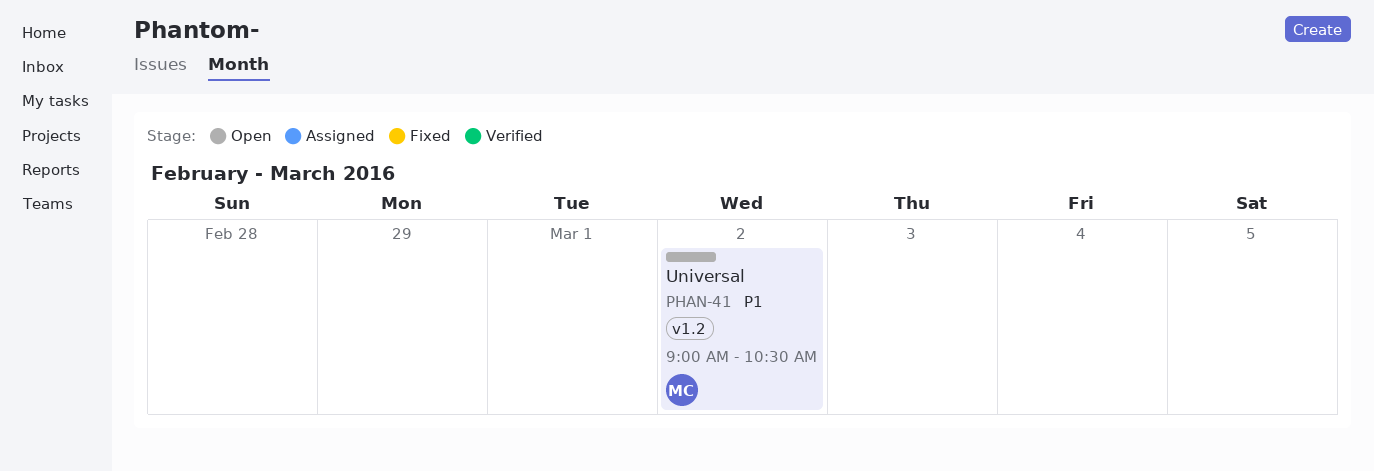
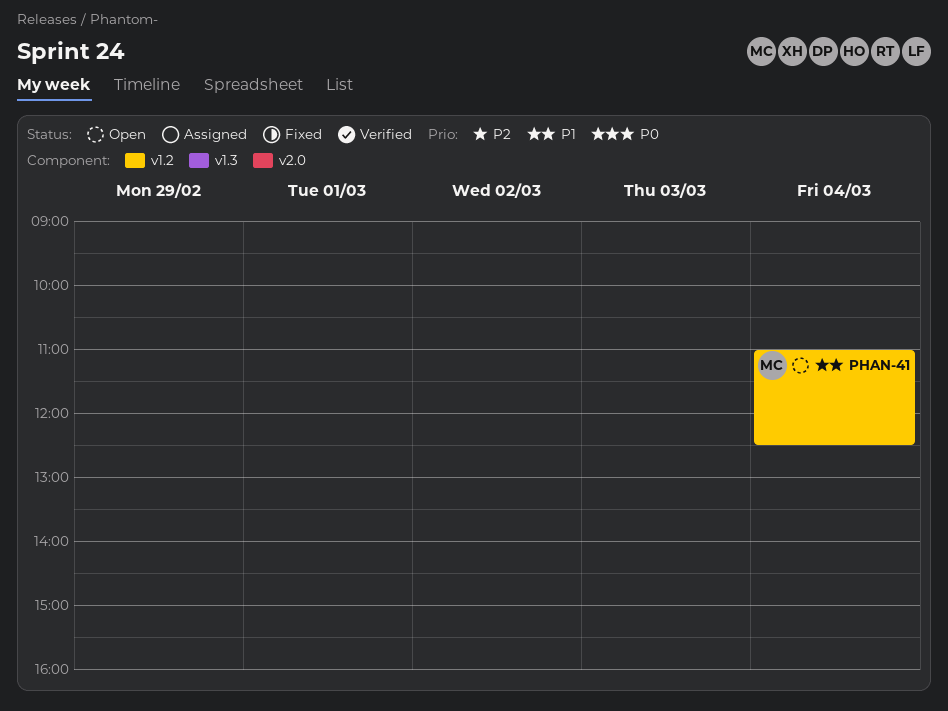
PHAN-41, day: Mar 2 -> Mar 4
PHAN-41, begins: 09:00 -> 11:00
PHAN-41, ends: 10:30 -> 12:30

